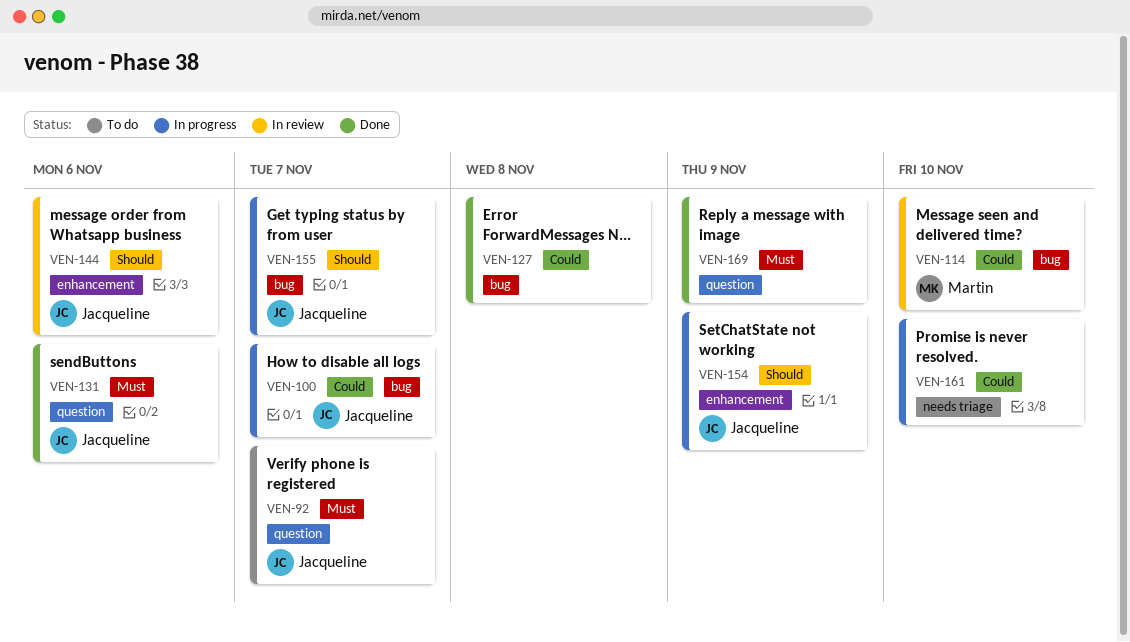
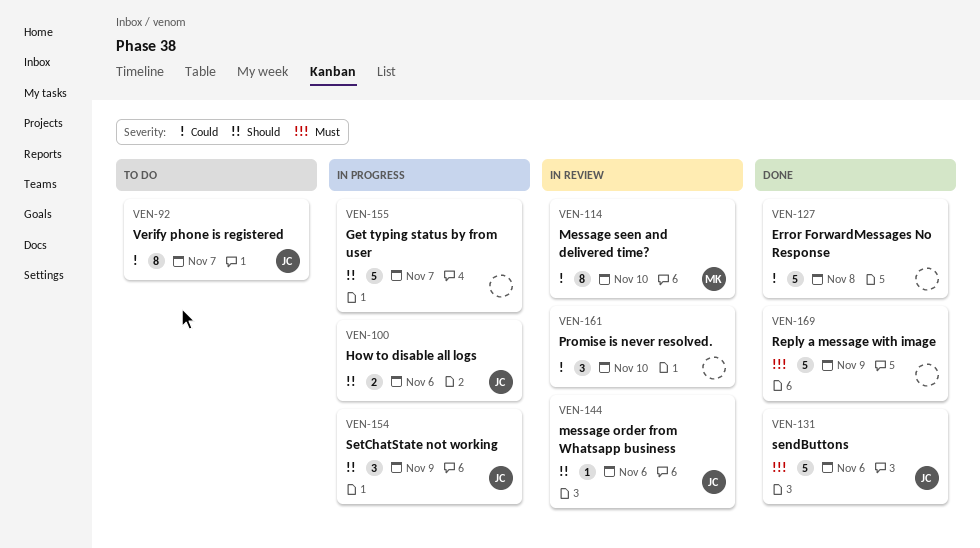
VEN-92, priority: Must -> Could
VEN-100, priority: Could -> Should
VEN-100, due: Nov 7 -> Nov 6
VEN-155, owner: Jacqueline -> none
VEN-161, status: In progress -> In review

